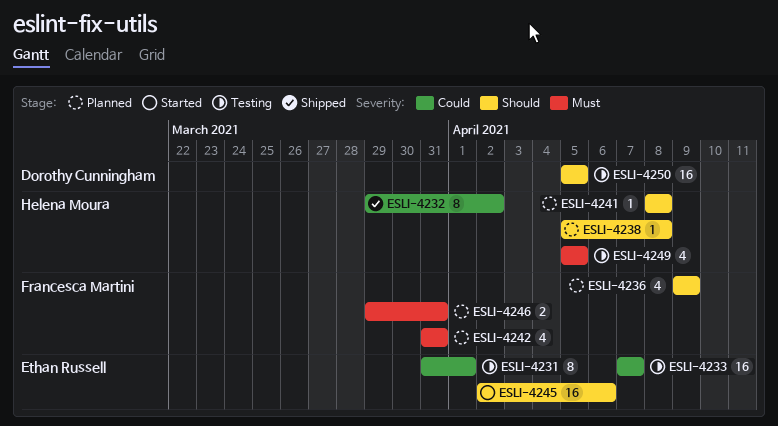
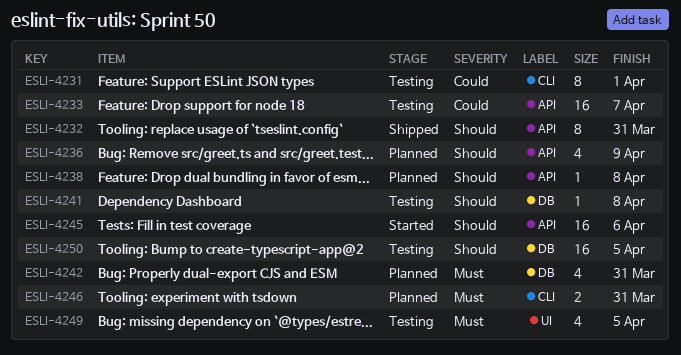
ESLI-4232, priority: Could -> Should
ESLI-4232, due: Apr 2 -> Mar 31
ESLI-4241, status: Planned -> Testing

